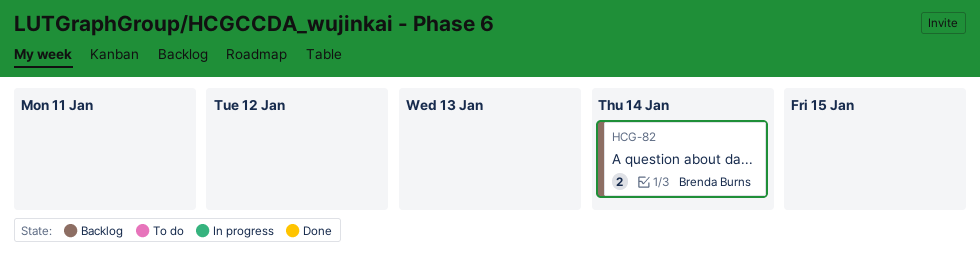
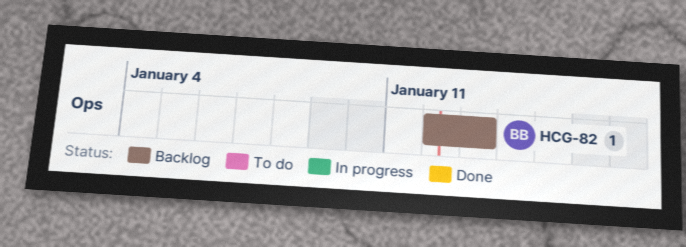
HCG-82, estimate: 2 -> 1
HCG-82, due: Jan 14 -> Jan 13

